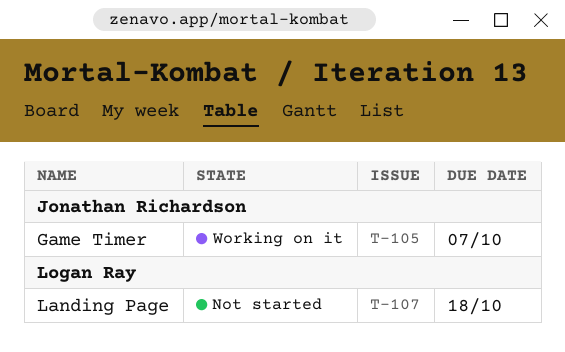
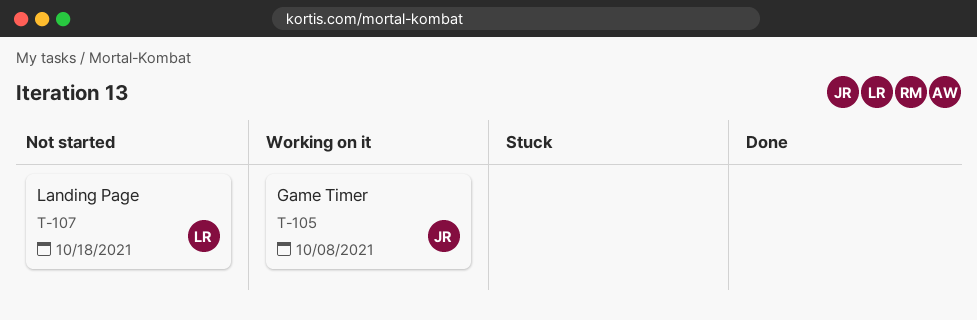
T-105, due: Oct 7 -> Oct 8

